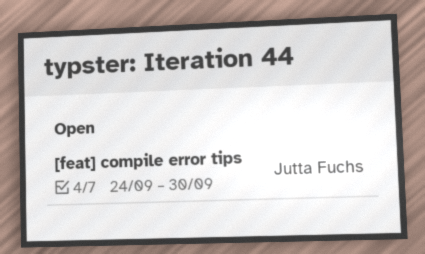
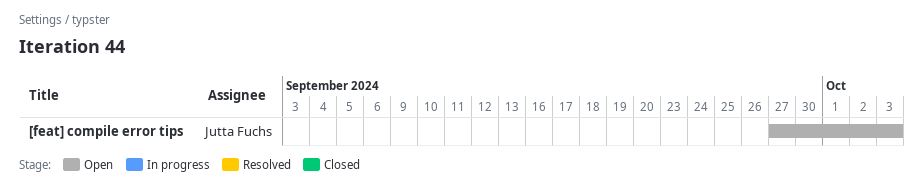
[feat] compile error tips, start: Sep 24 -> Sep 27
[feat] compile error tips, due: Sep 30 -> Oct 3

